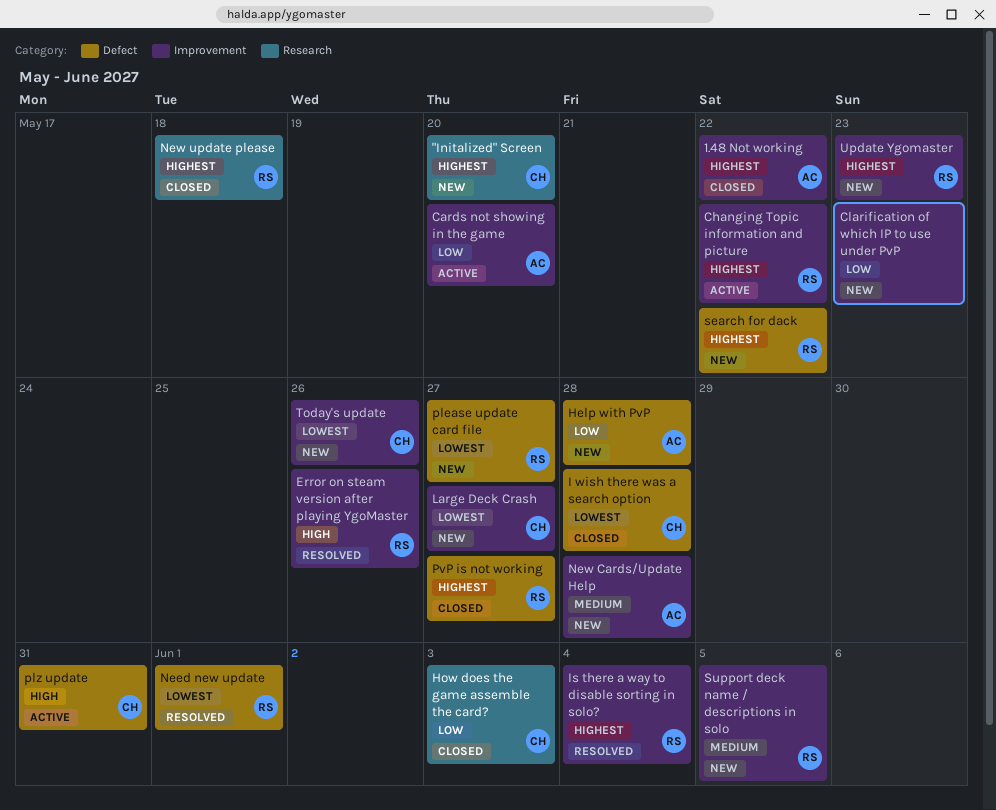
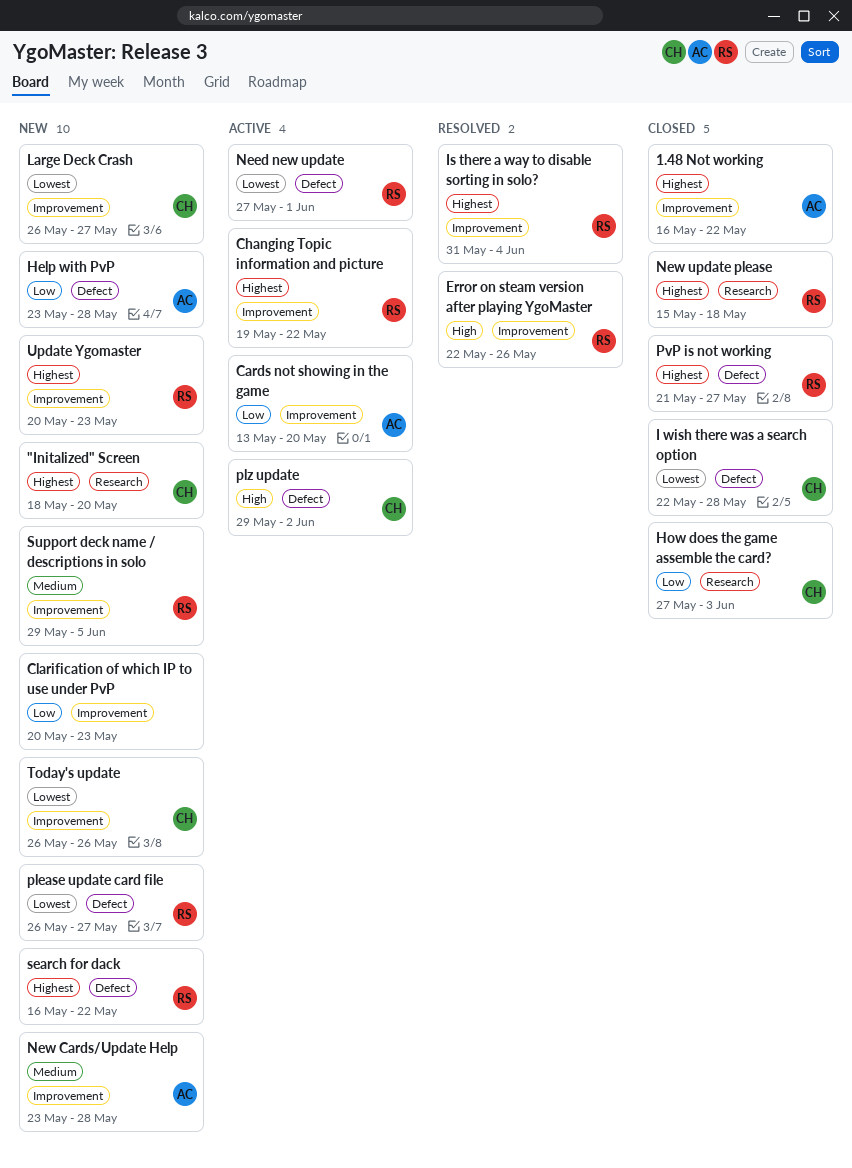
Need new update, status: Resolved -> Active
plz update, due: May 31 -> Jun 2

